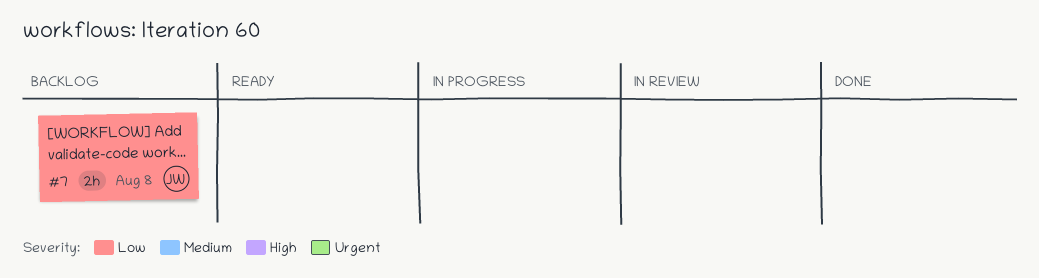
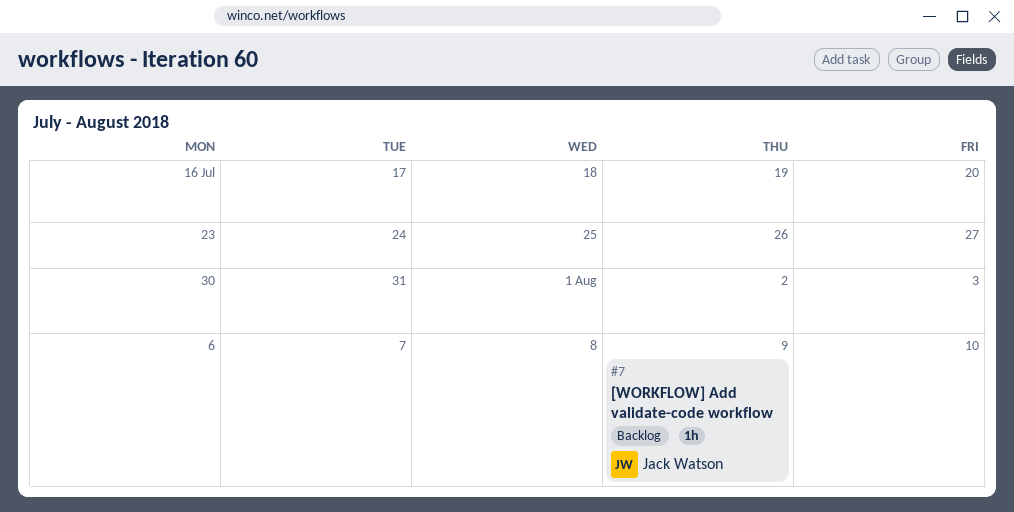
#7, estimate: 2h -> 1h
#7, due: Aug 8 -> Aug 9

